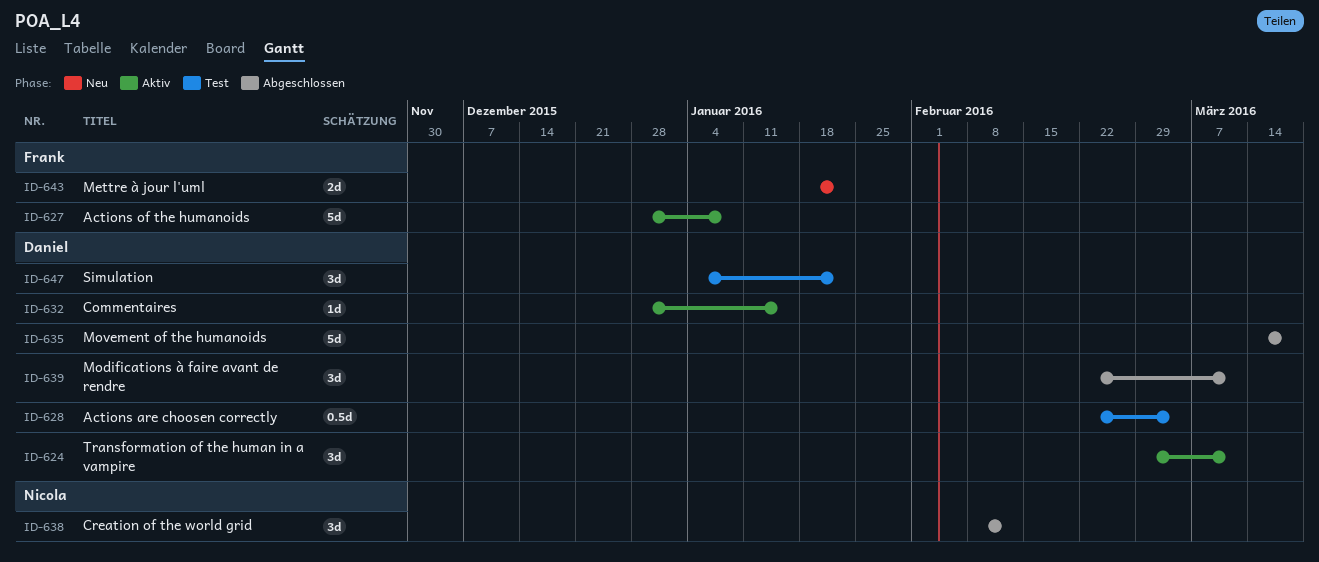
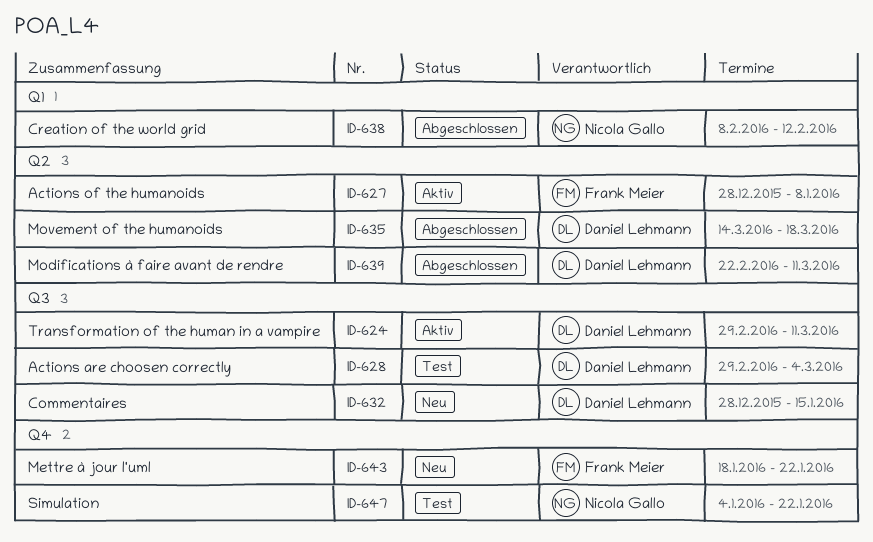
ID-628, start: Feb 22 -> Feb 29
ID-632, status: Aktiv -> Neu
ID-647, owner: Daniel Lehmann -> Nicola Gallo

